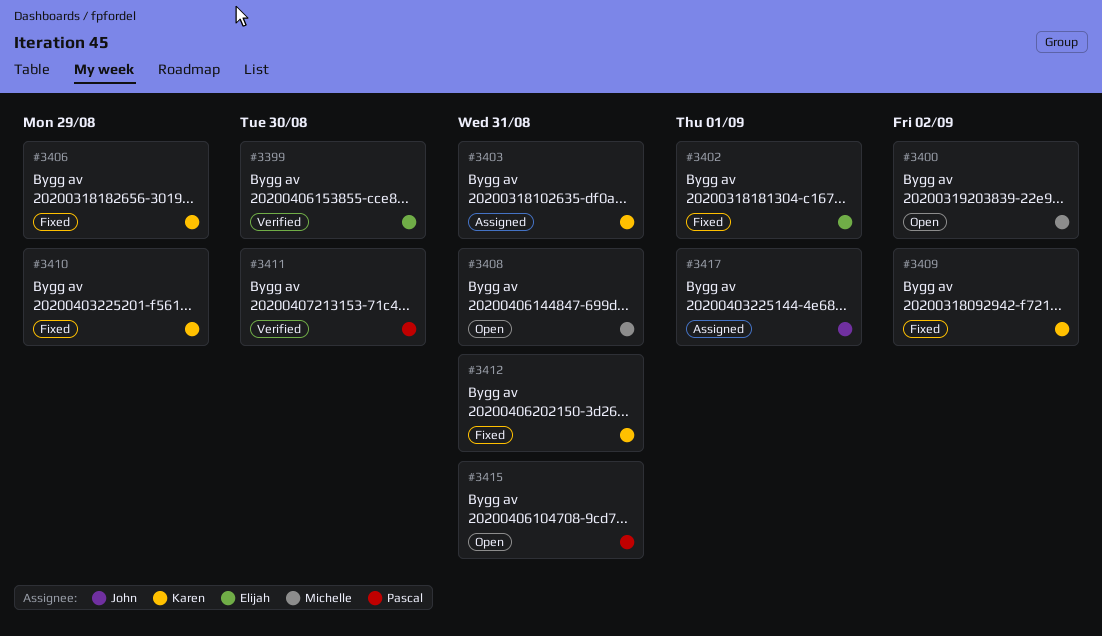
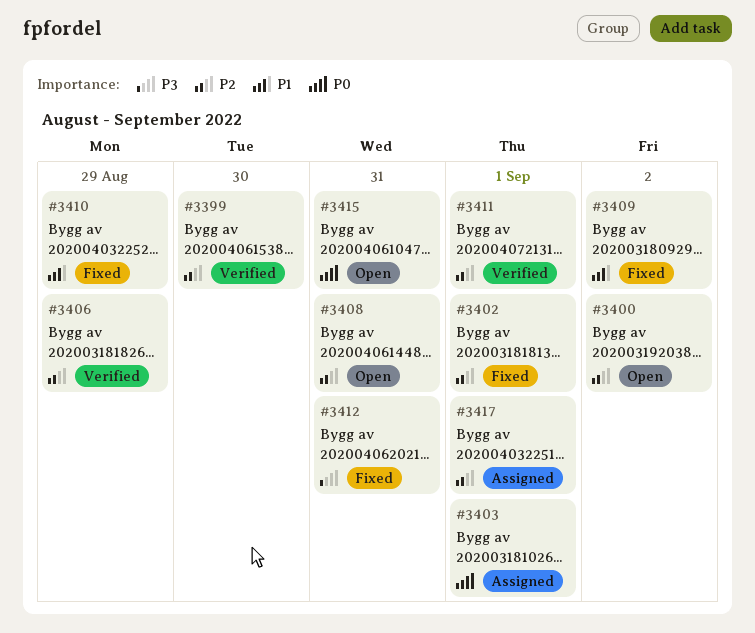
#3403, due: Aug 31 -> Sep 1
#3406, status: Fixed -> Verified
#3411, due: Aug 30 -> Sep 1

